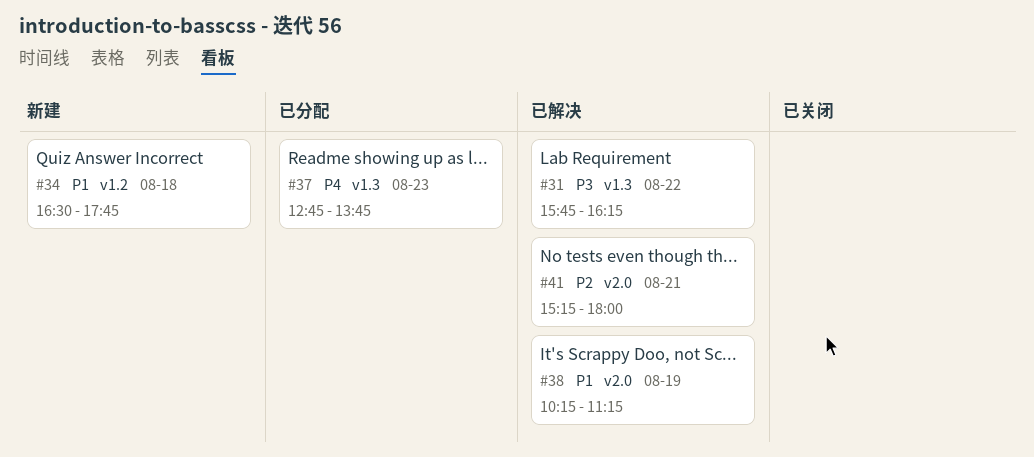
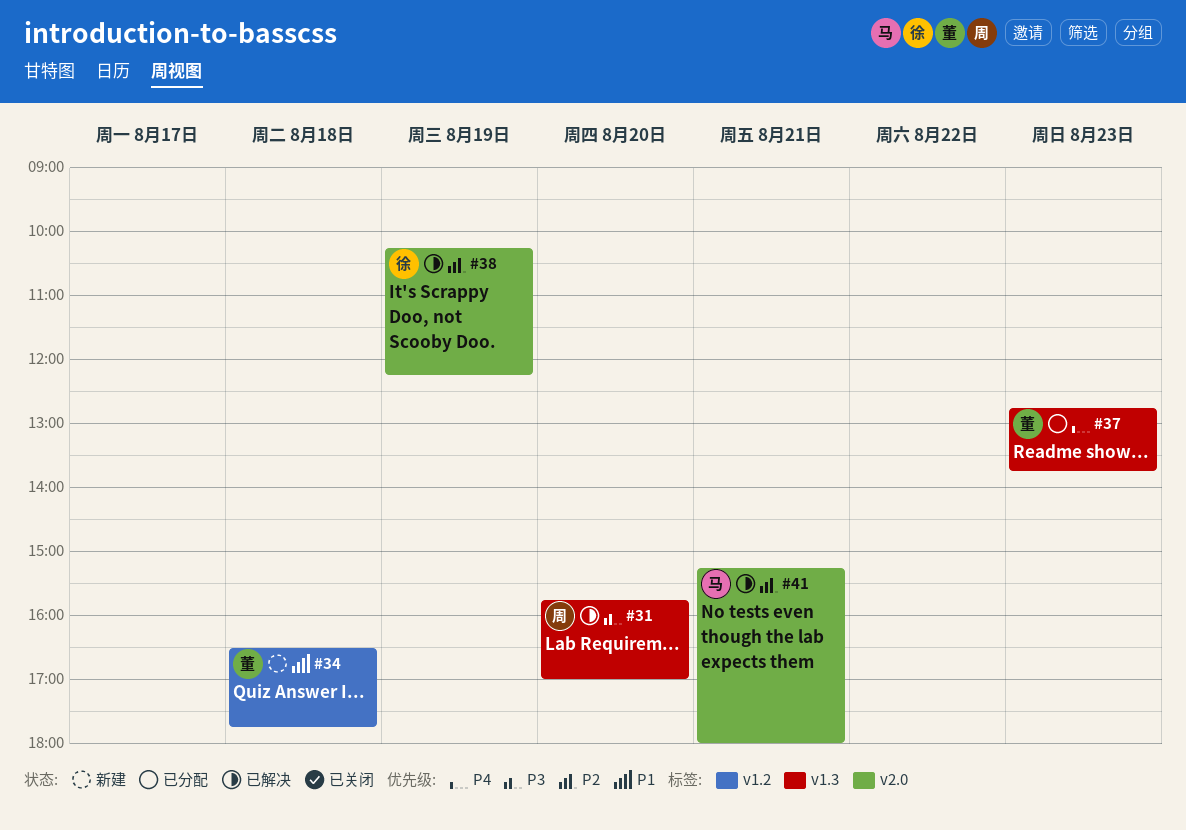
#31, day: Aug 22 -> Aug 20
#31, ends: 16:15 -> 17:00
#38, priority: P1 -> P2
#38, ends: 11:15 -> 12:15

